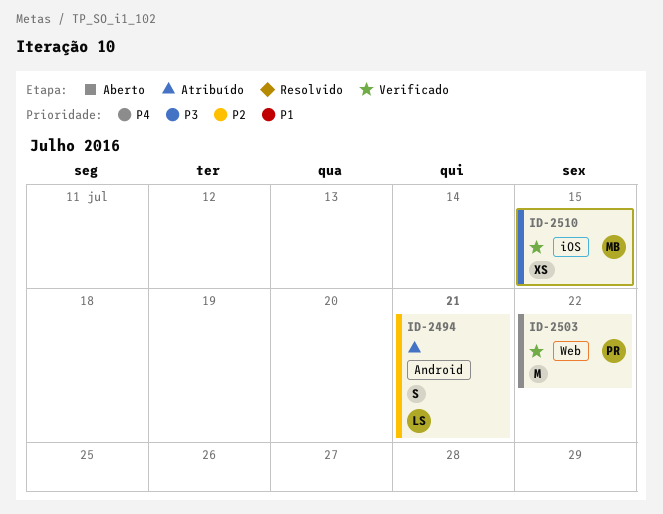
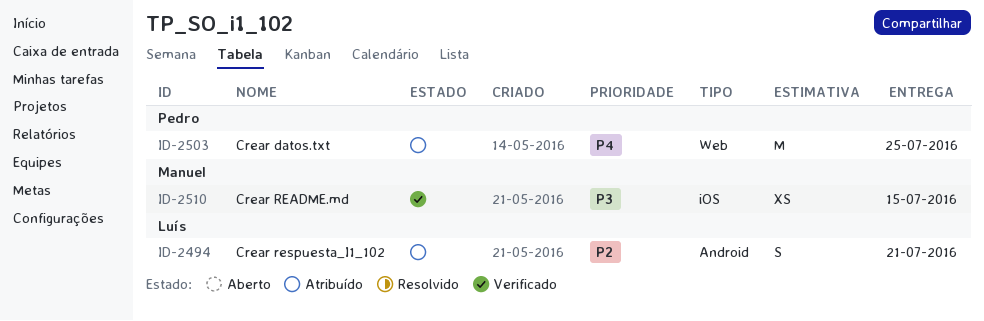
ID-2503, status: Verificado -> Atribuído
ID-2503, due: Jul 22 -> Jul 25

